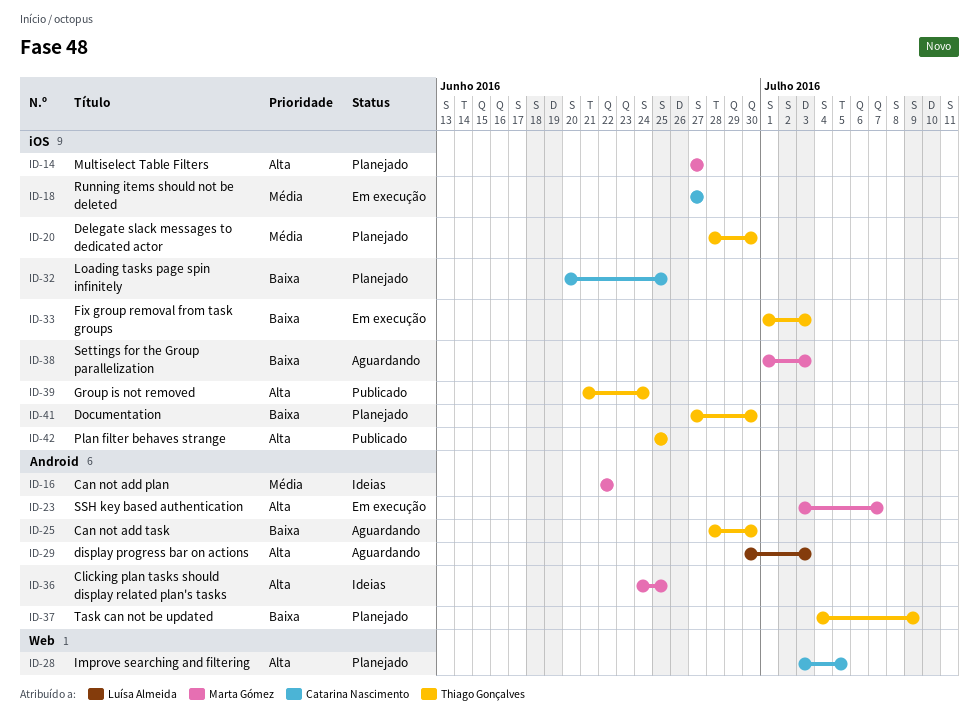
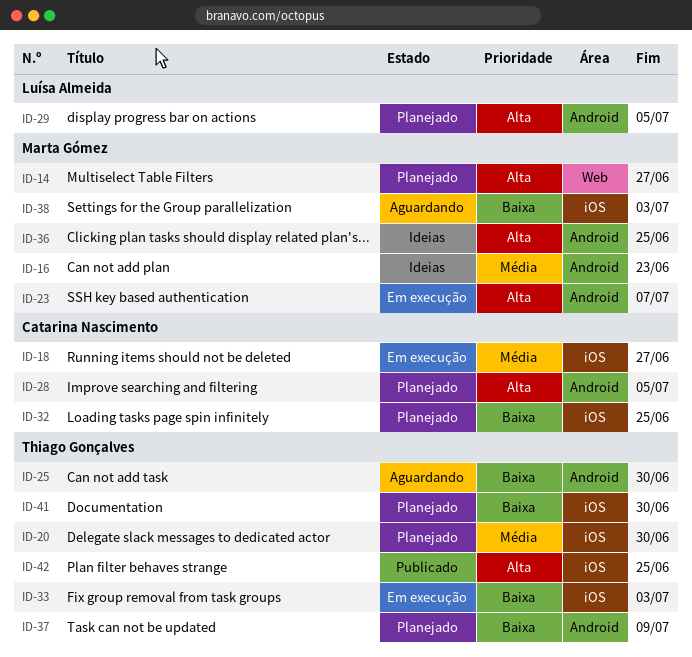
ID-14, label: iOS -> Web
ID-16, due: Jun 22 -> Jun 23
ID-28, label: Web -> Android
ID-29, status: Aguardando -> Planejado
ID-29, due: Jul 3 -> Jul 5
ID-39: present -> none

